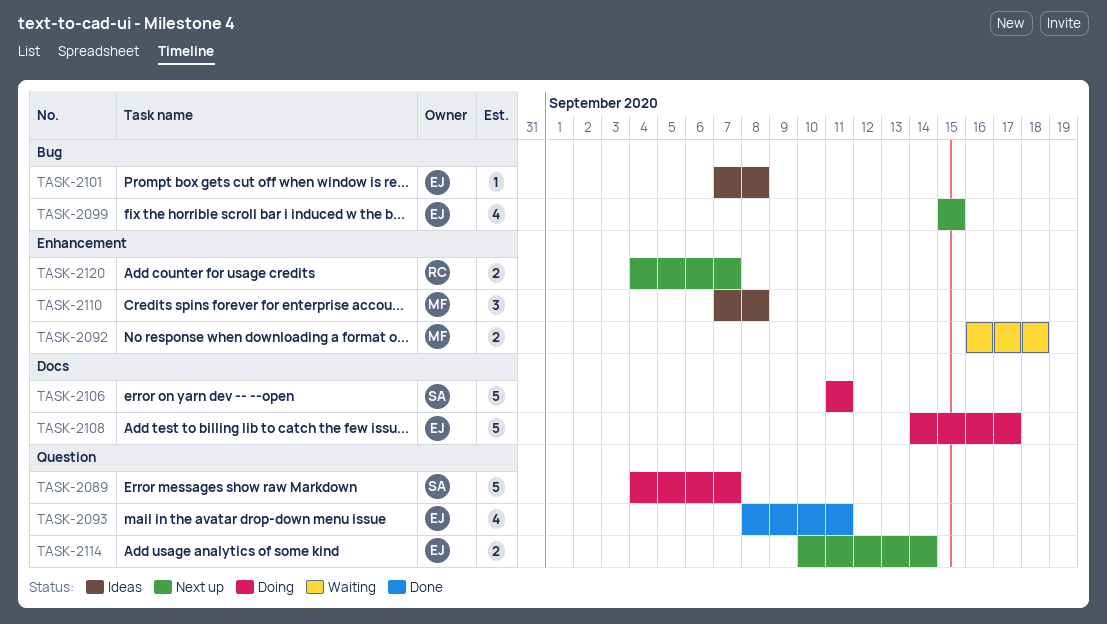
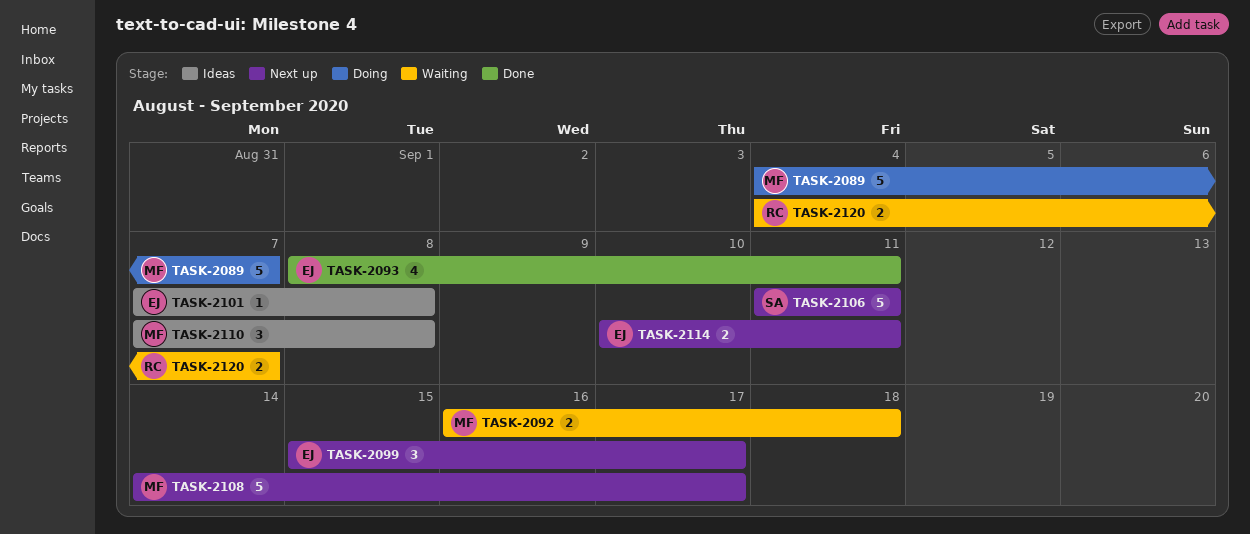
TASK-2089, owner: SA -> MF
TASK-2099, estimate: 4 -> 3
TASK-2099, due: Sep 15 -> Sep 17
TASK-2106, status: Doing -> Next up
TASK-2108, status: Doing -> Next up
TASK-2108, owner: EJ -> MF
TASK-2114, due: Sep 14 -> Sep 11
TASK-2120, status: Next up -> Waiting

